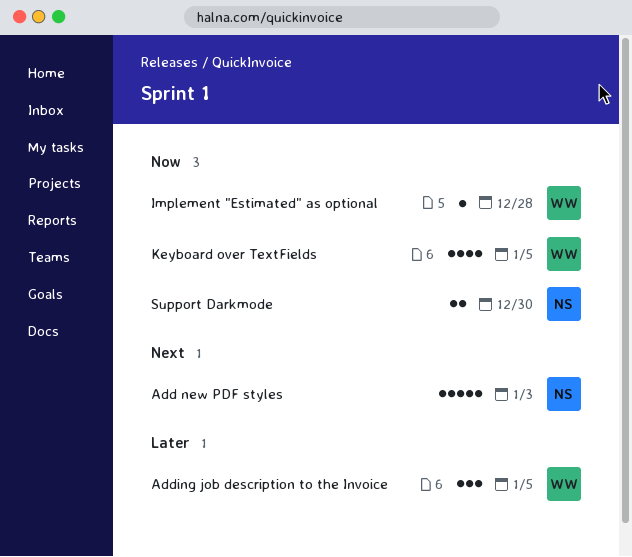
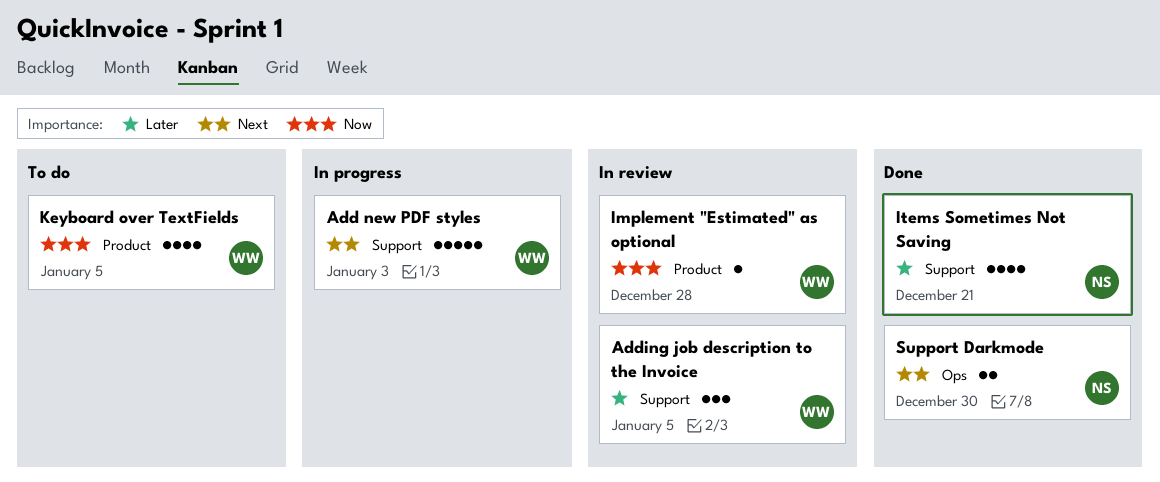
Add new PDF styles, owner: NS -> WW
Items Sometimes Not Saving: none -> present
Support Darkmode, priority: Now -> Next

